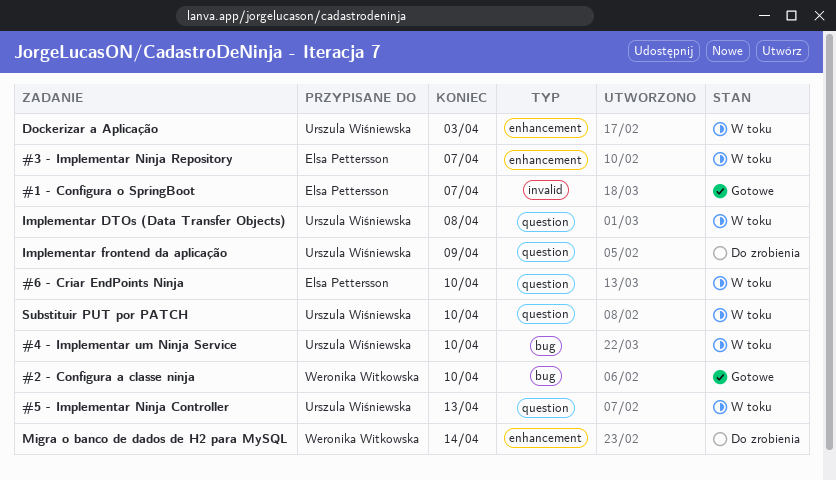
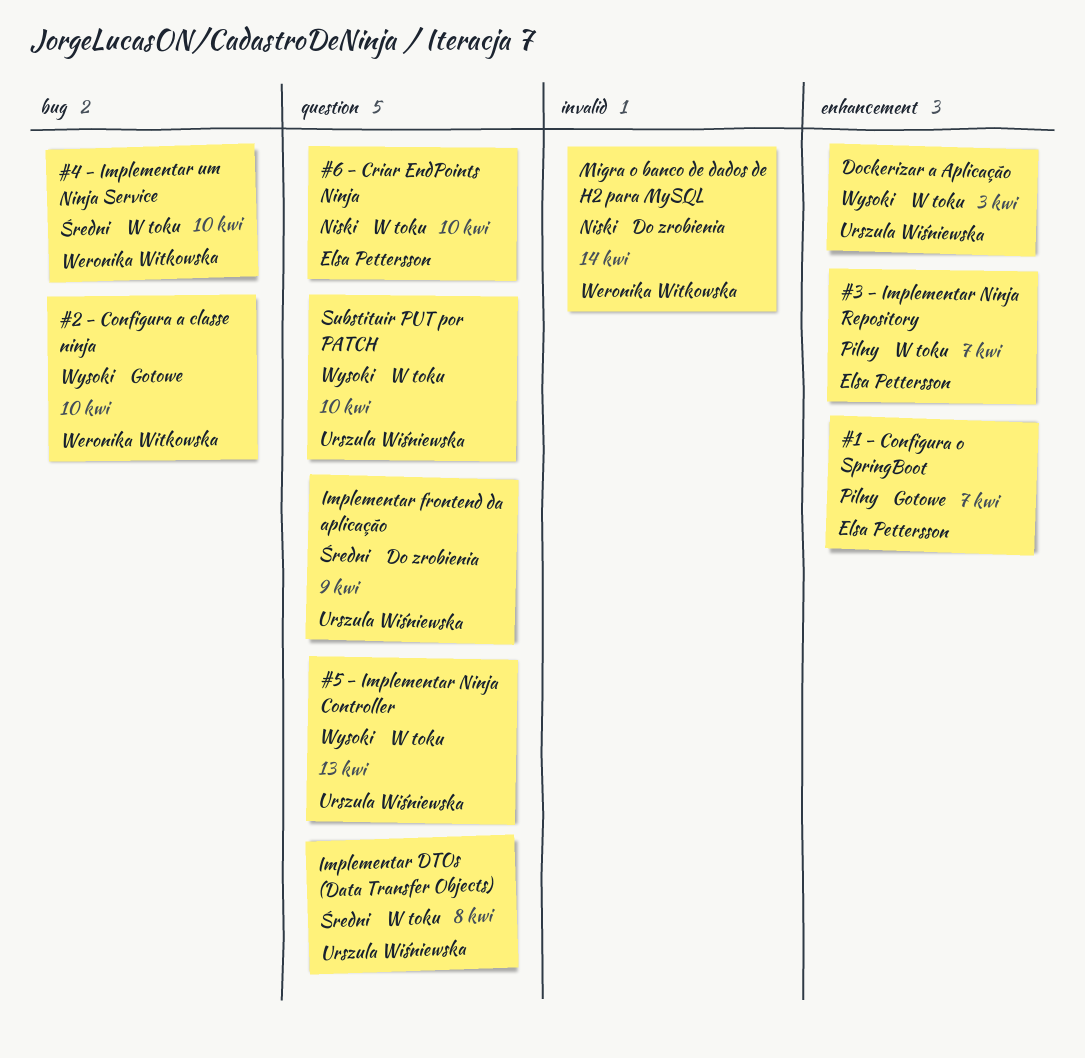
#1 - Configura o SpringBoot, label: invalid -> enhancement
#4 - Implementar um Ninja Service, owner: Urszula Wiśniewska -> Weronika Witkowska
Migra o banco de dados de H2 para MySQL, label: enhancement -> invalid

